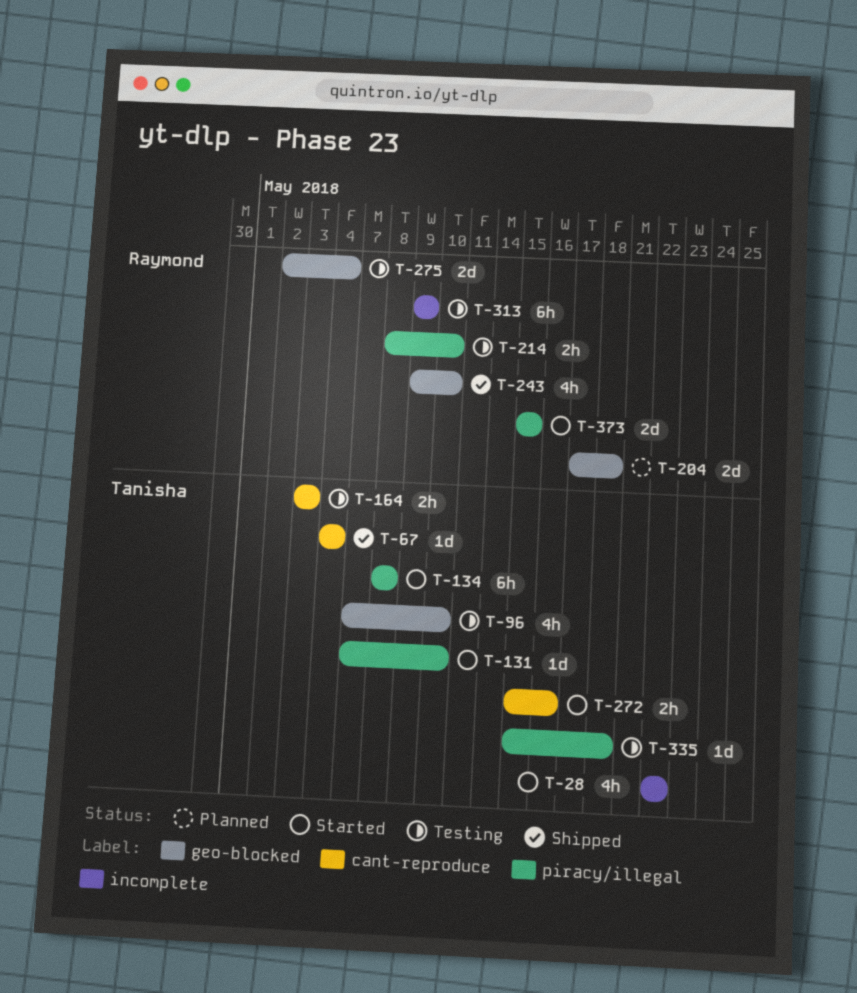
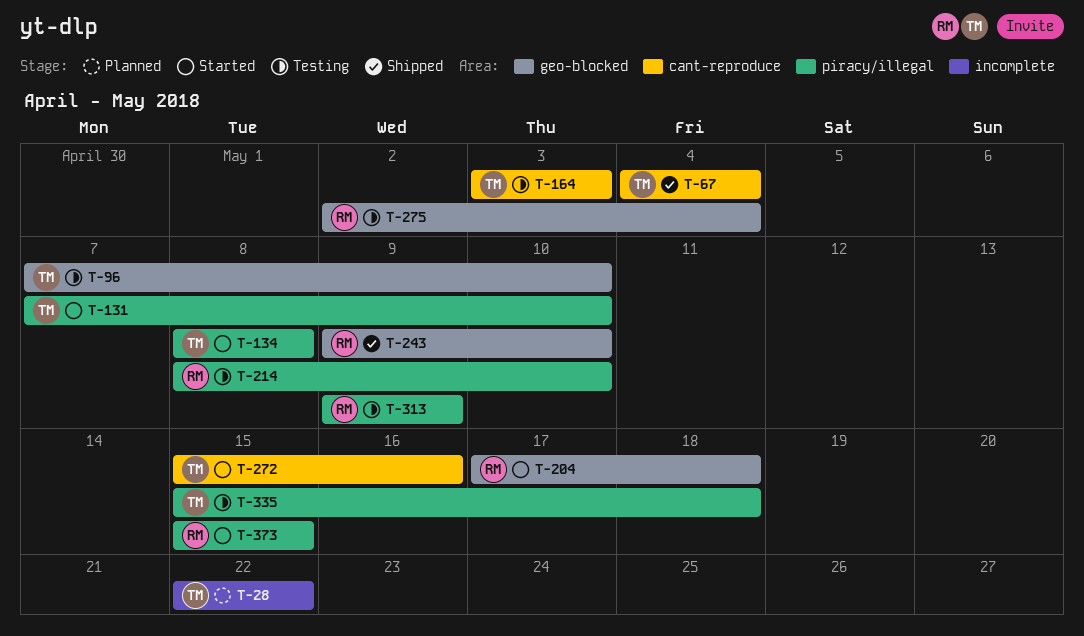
T-28, status: Started -> Planned
T-204, status: Planned -> Started
T-313, label: incomplete -> piracy/illegal

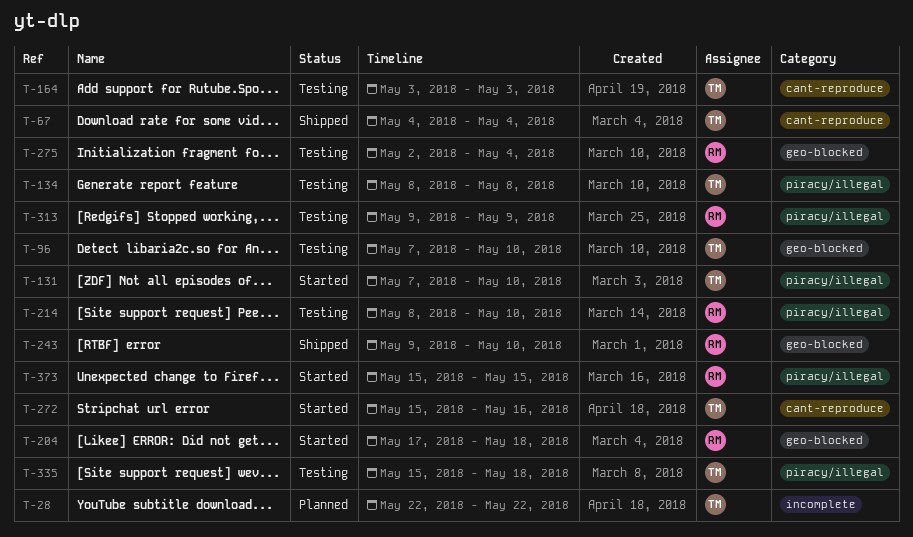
T-134, status: Started -> Testing

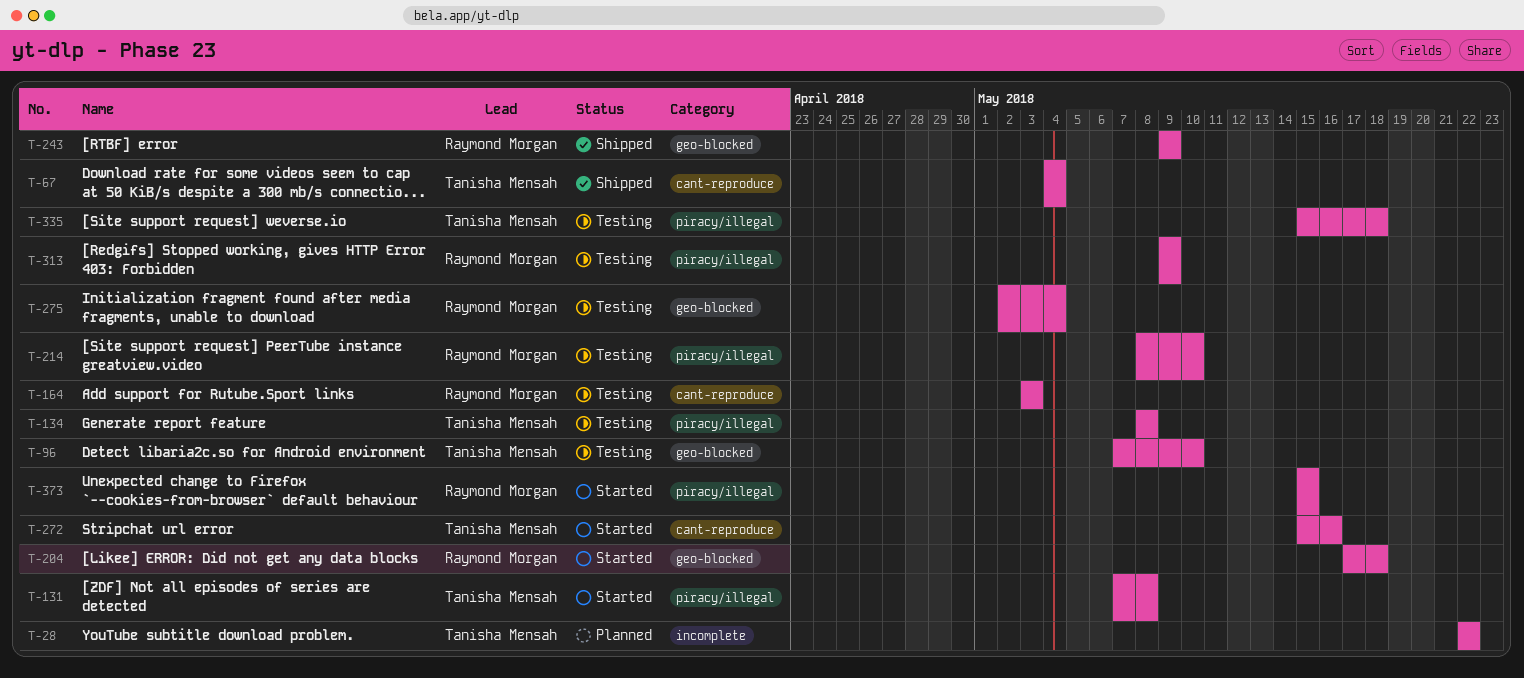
T-131, due: May 10 -> May 8
T-164, owner: Tanisha Mensah -> Raymond Morgan
T-243, due: May 10 -> May 9

